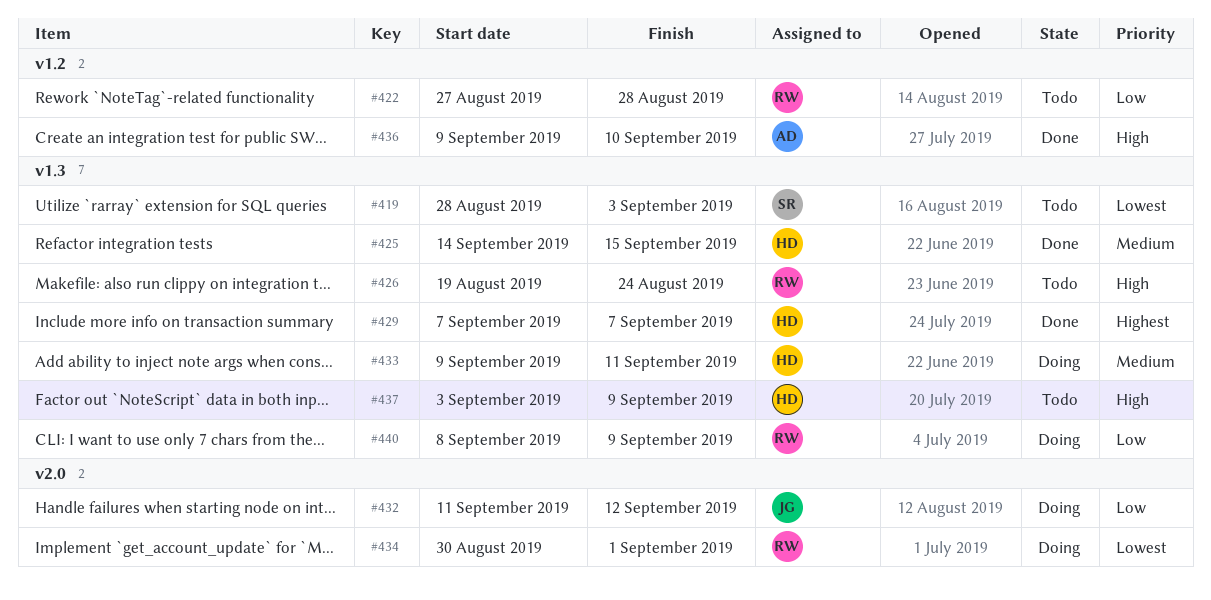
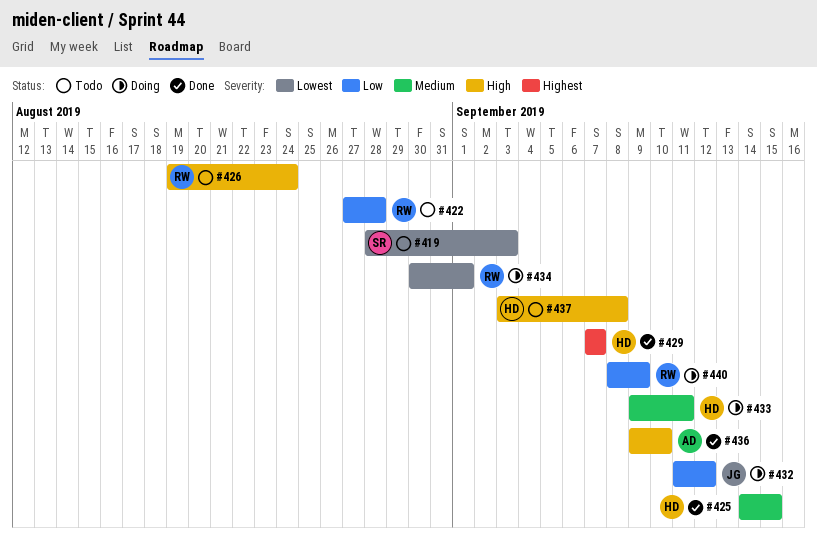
#437, due: Sep 9 -> Sep 8

